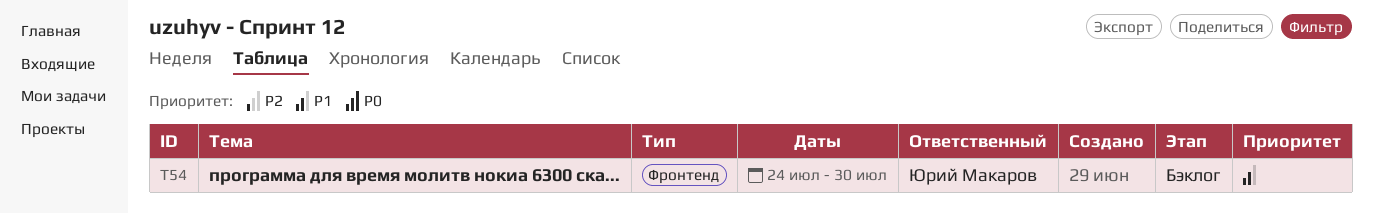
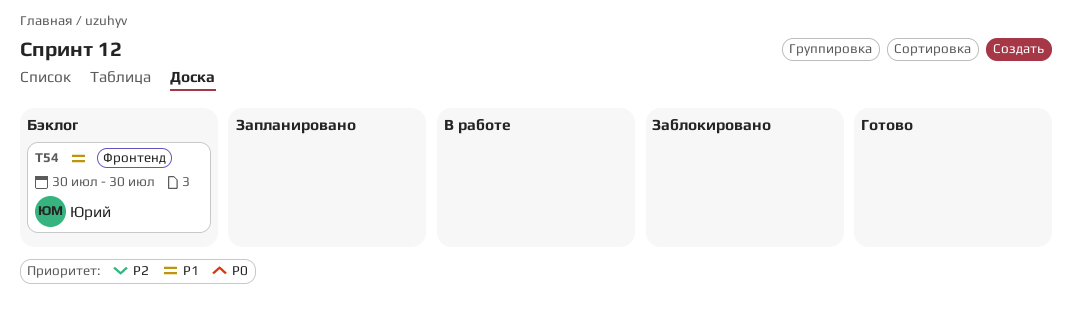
T54, start: Jul 24 -> Jul 30

